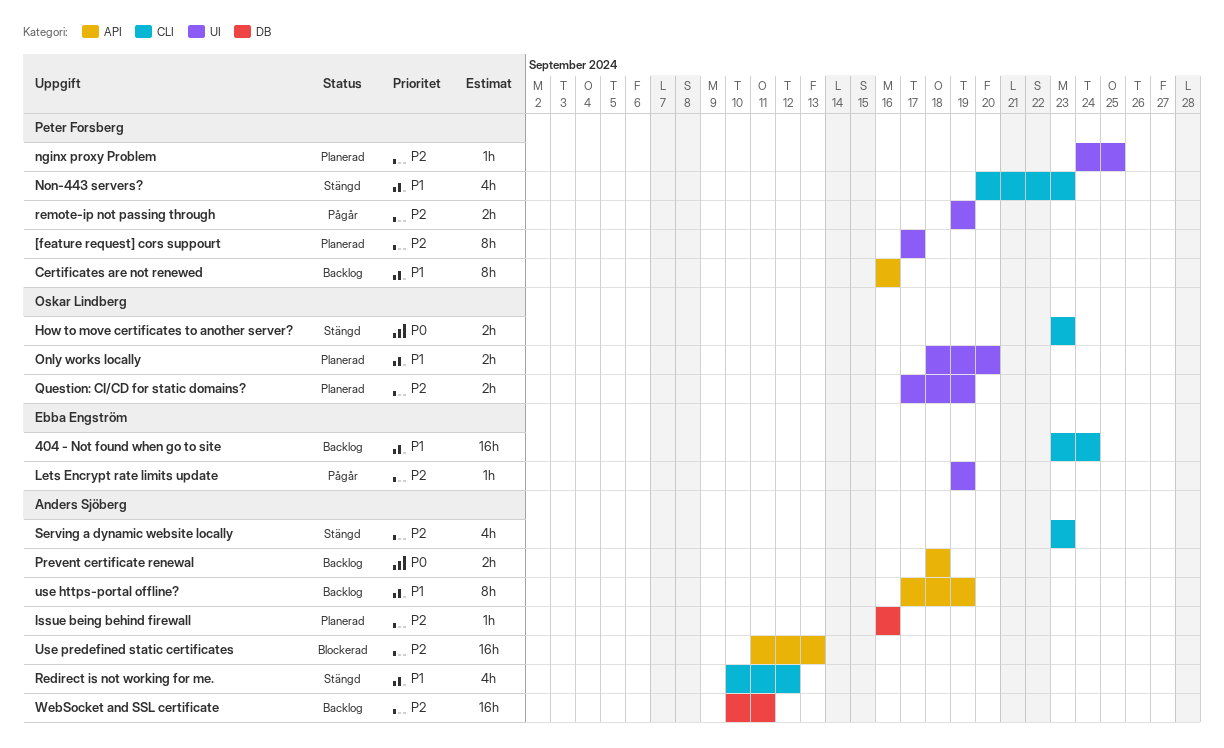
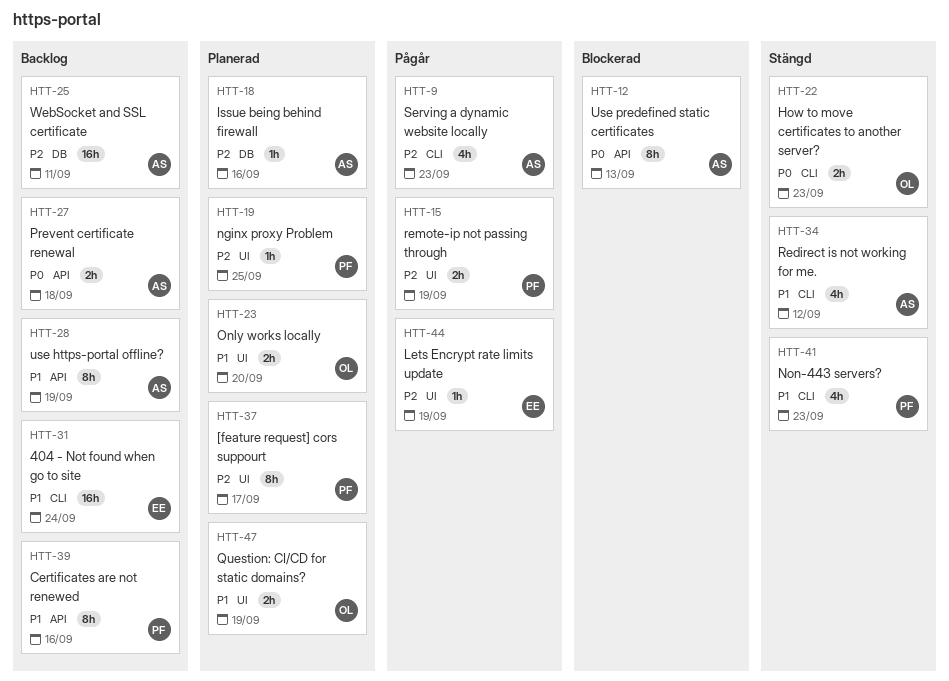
Question: CI/CD for static domains?, priority: P2 -> P1
Serving a dynamic website locally, status: Stängd -> Pågår
Use predefined static certificates, priority: P2 -> P0
Use predefined static certificates, estimate: 16h -> 8h

